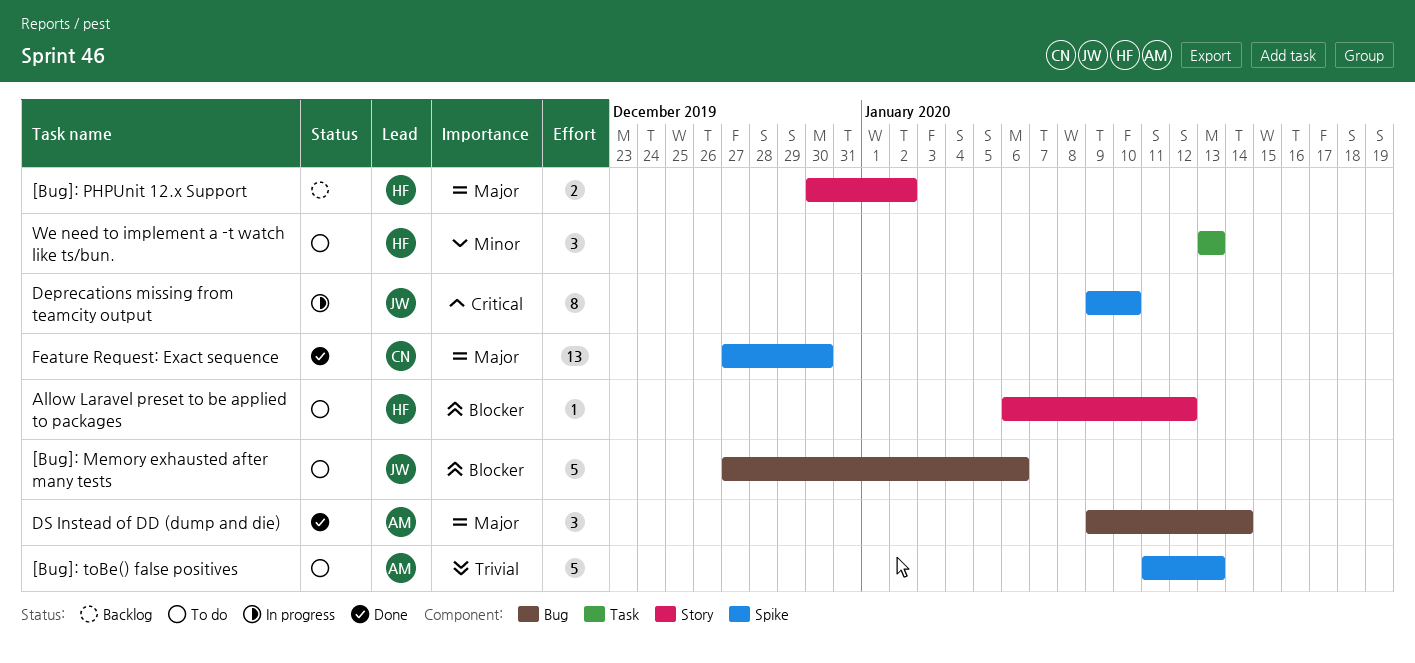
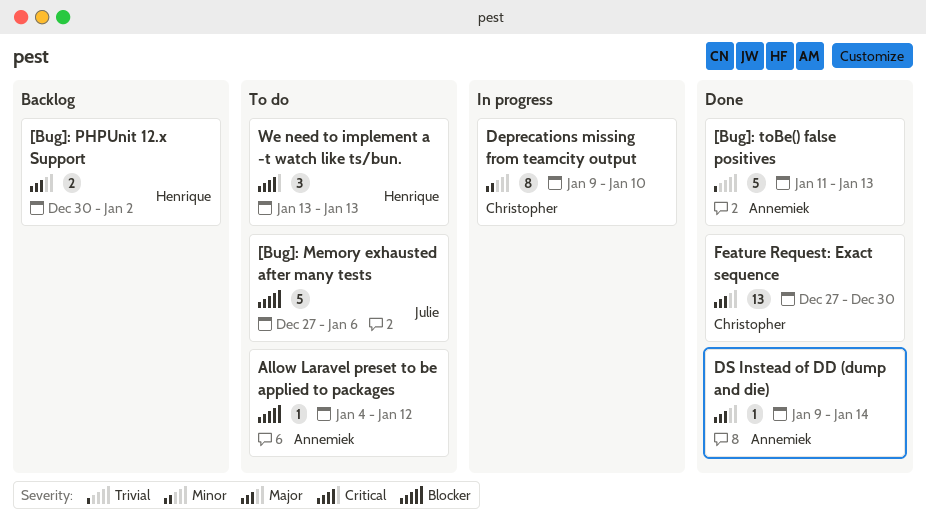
[Bug]: toBe() false positives, status: To do -> Done
Allow Laravel preset to be applied to packages, owner: Henrique -> Annemiek
Allow Laravel preset to be applied to packages, start: Jan 6 -> Jan 4
Deprecations missing from teamcity output, owner: Julie -> Christopher
Deprecations missing from teamcity output, priority: Critical -> Minor
DS Instead of DD (dump and die), estimate: 3 -> 1
We need to implement a -t watch like ts/bun., priority: Minor -> Critical

